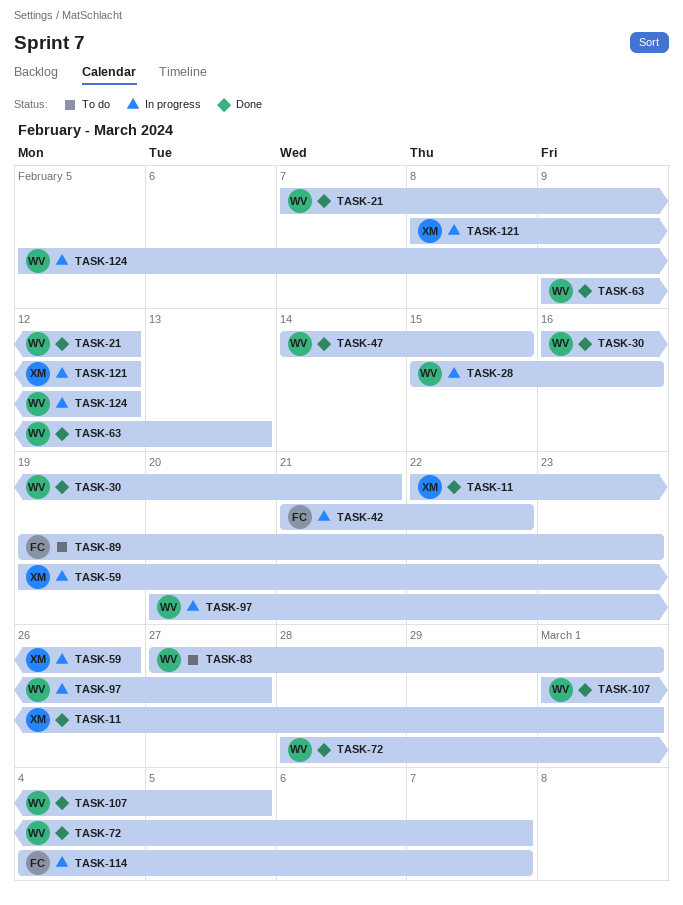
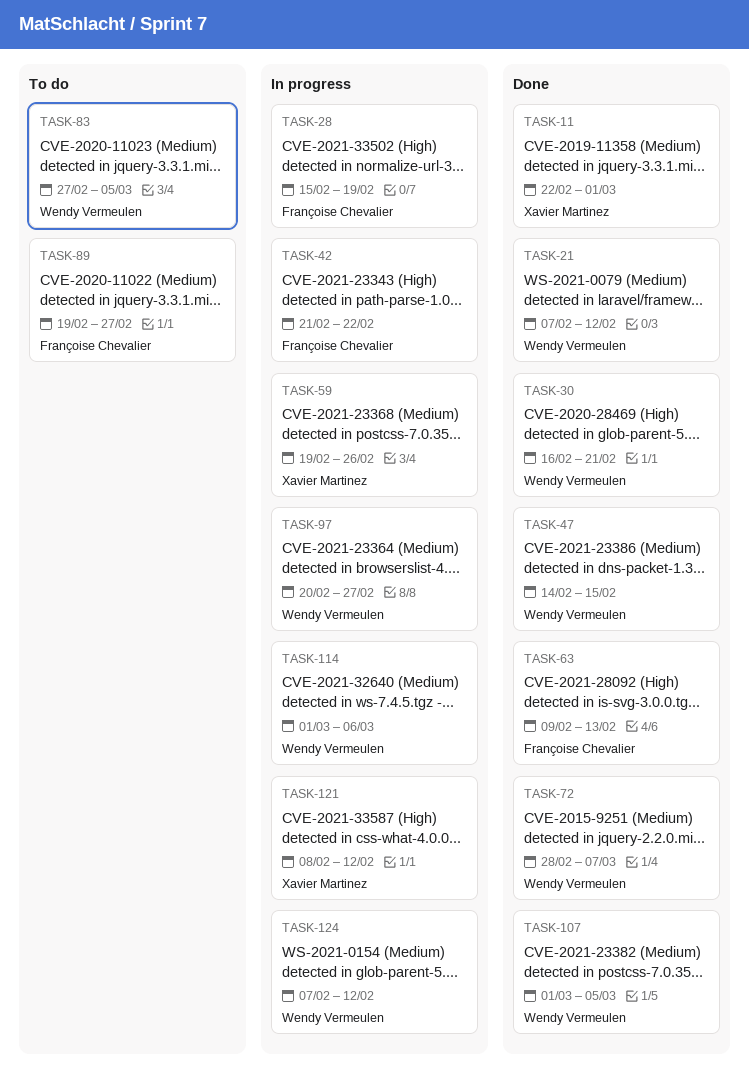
TASK-28, owner: Wendy Vermeulen -> Françoise Chevalier
TASK-28, due: Feb 16 -> Feb 19
TASK-63, owner: Wendy Vermeulen -> Françoise Chevalier
TASK-83, due: Mar 1 -> Mar 5
TASK-89, due: Feb 23 -> Feb 27
TASK-114, owner: Françoise Chevalier -> Wendy Vermeulen
TASK-114, start: Mar 4 -> Mar 1
TASK-114, due: Mar 7 -> Mar 6
TASK-124, start: Feb 5 -> Feb 7

